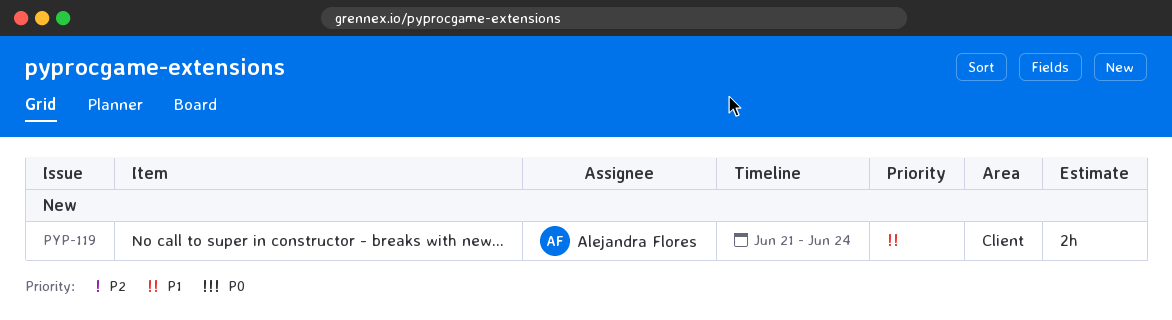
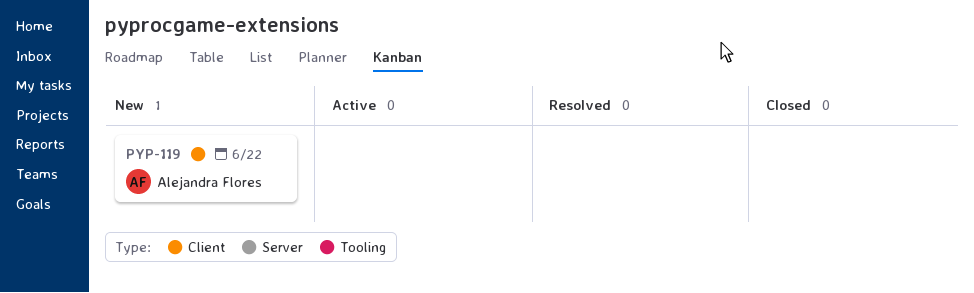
PYP-119, due: Jun 24 -> Jun 22

